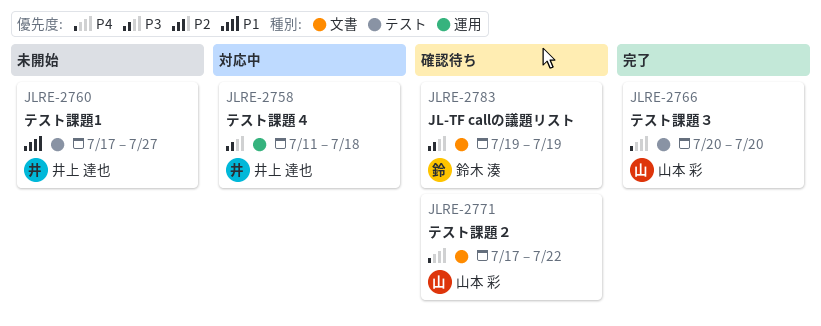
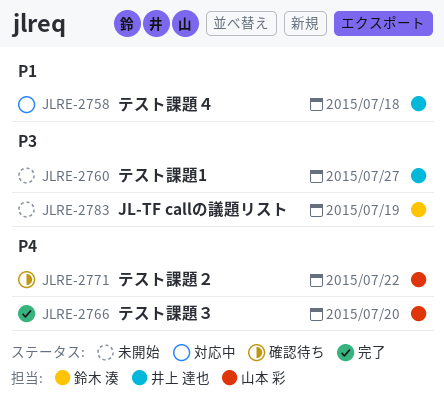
JLRE-2758, priority: P3 -> P1
JLRE-2760, priority: P1 -> P3
JLRE-2783, status: 確認待ち -> 未開始

